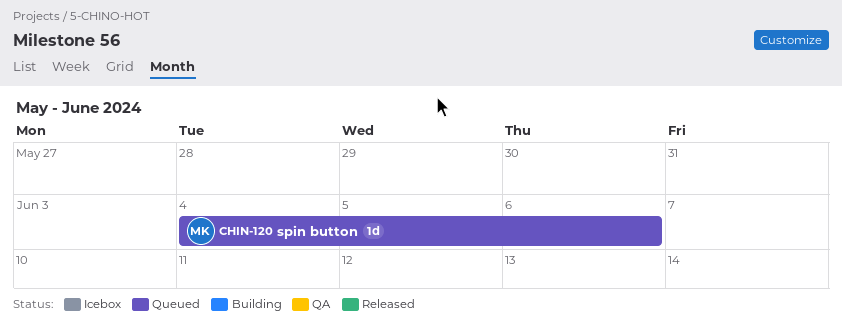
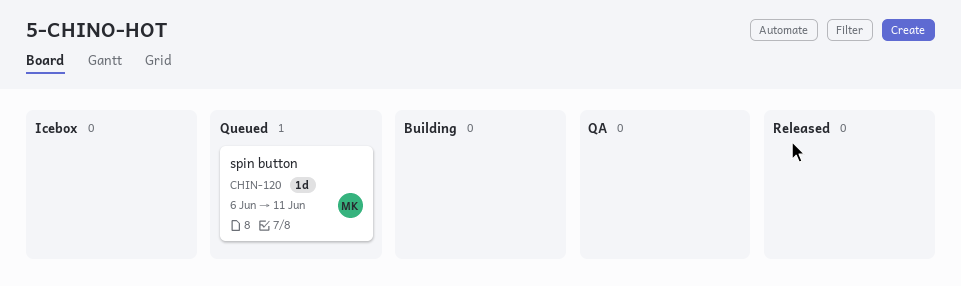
CHIN-120, start: Jun 4 -> Jun 6
CHIN-120, due: Jun 6 -> Jun 11

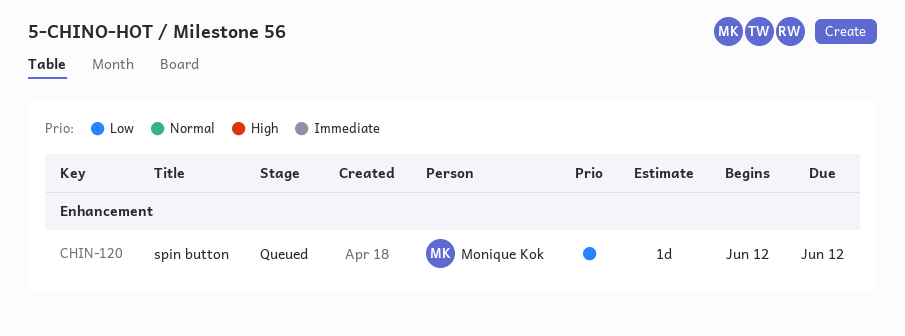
CHIN-120, start: Jun 6 -> Jun 12
CHIN-120, due: Jun 11 -> Jun 12

